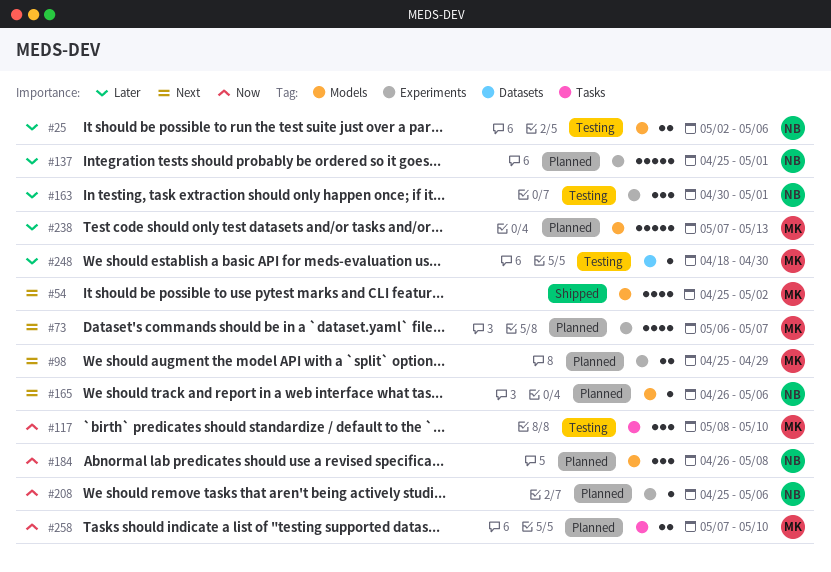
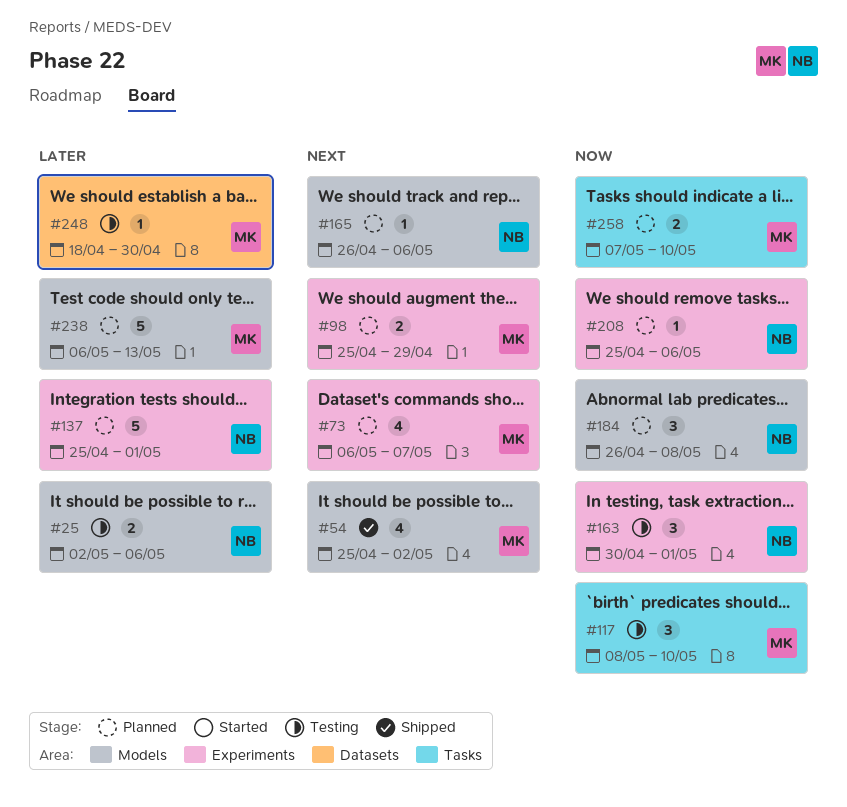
#163, priority: Later -> Now
#238, start: May 7 -> May 6

